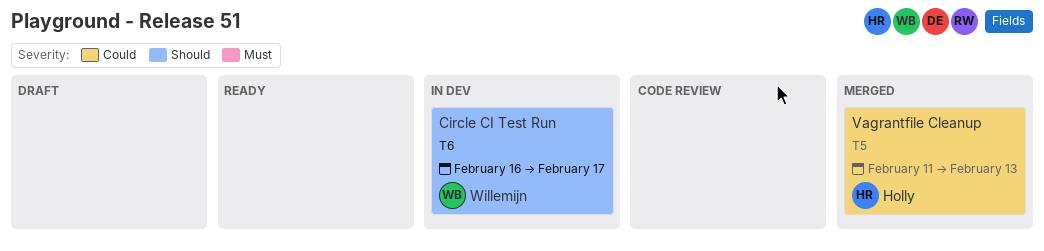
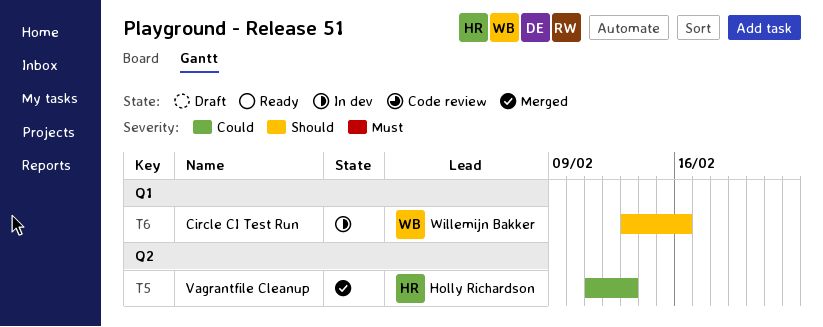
T6, start: Feb 16 -> Feb 13
T6, due: Feb 17 -> Feb 16

